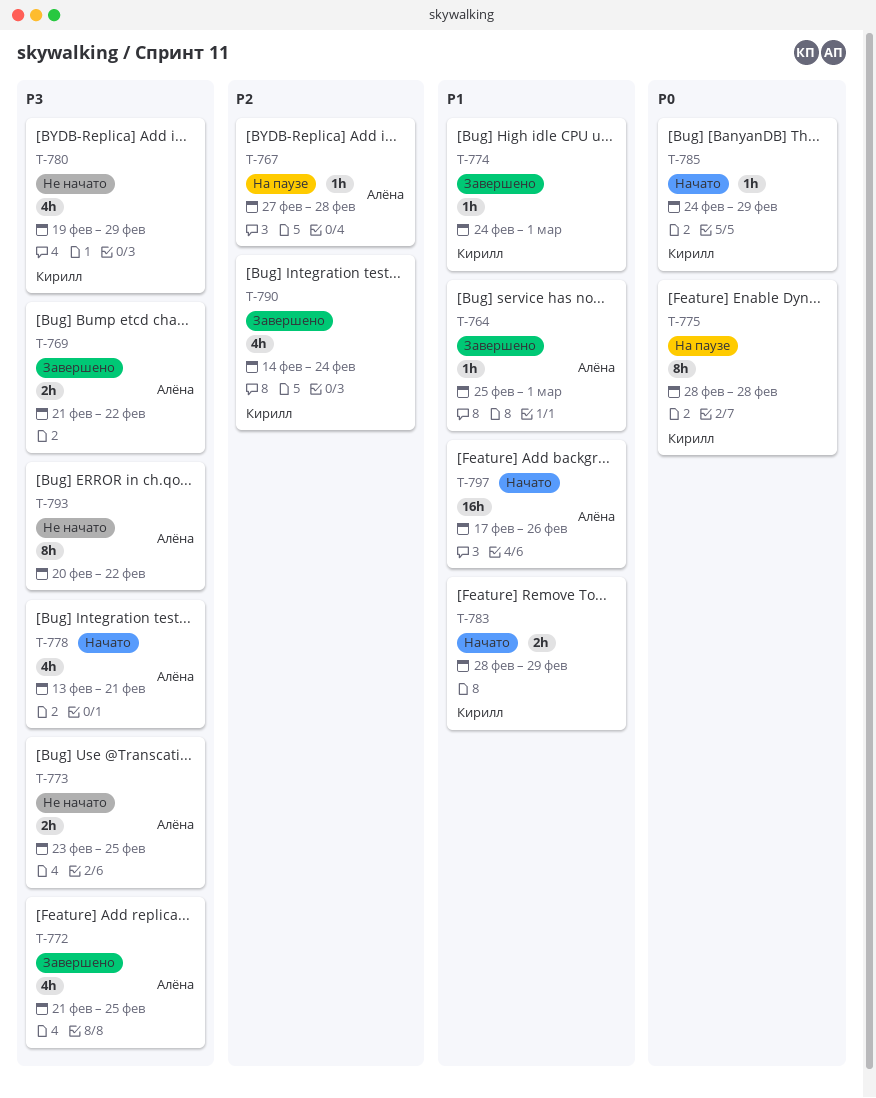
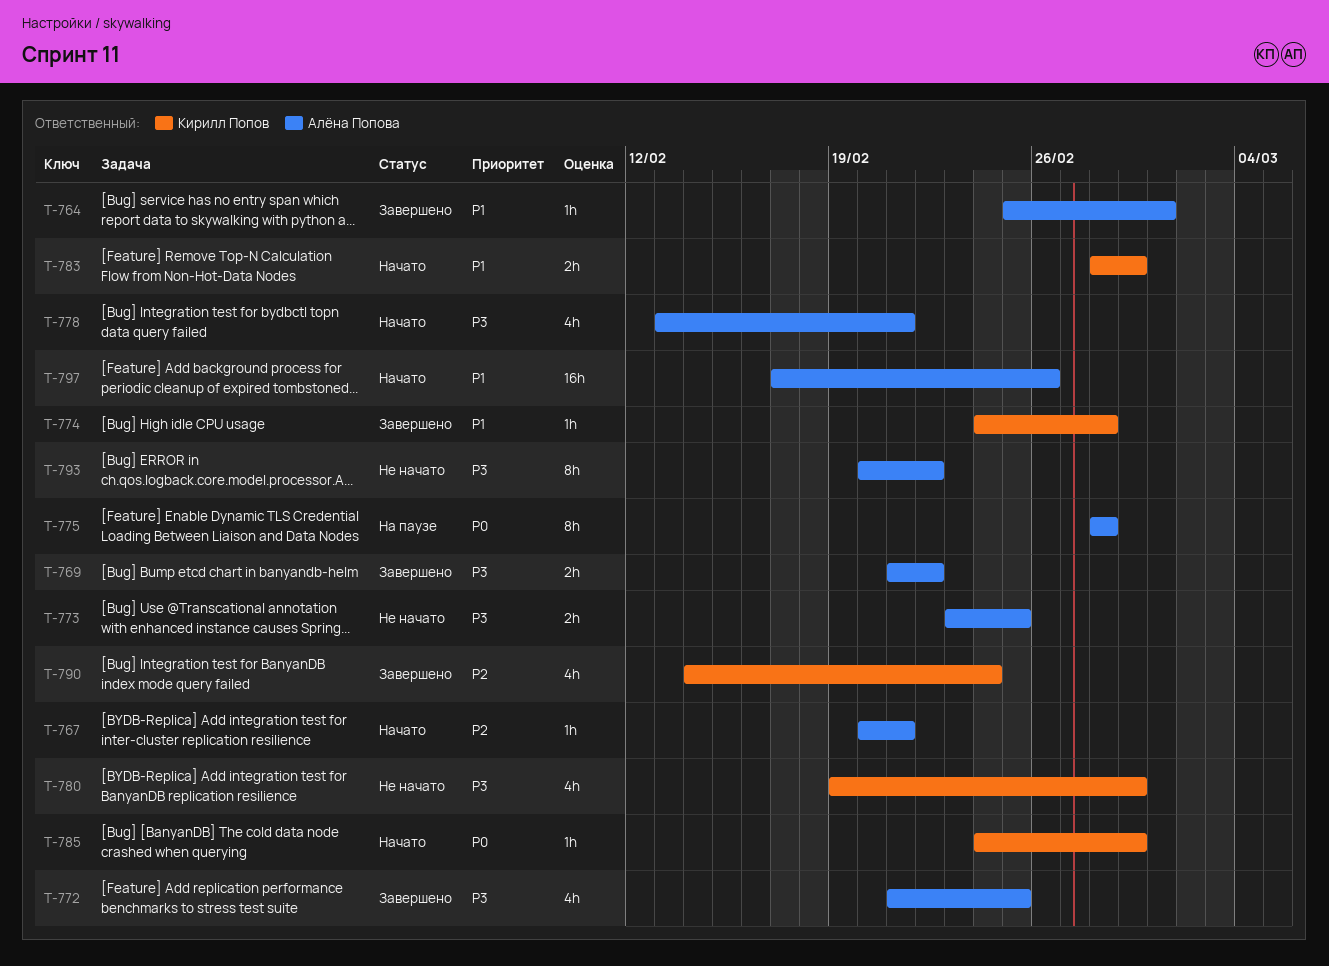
T-767, status: На паузе -> Начато
T-767, start: Feb 27 -> Feb 20
T-767, due: Feb 28 -> Feb 21
T-774, due: Mar 1 -> Feb 28
T-775, owner: Кирилл Попов -> Алёна Попова

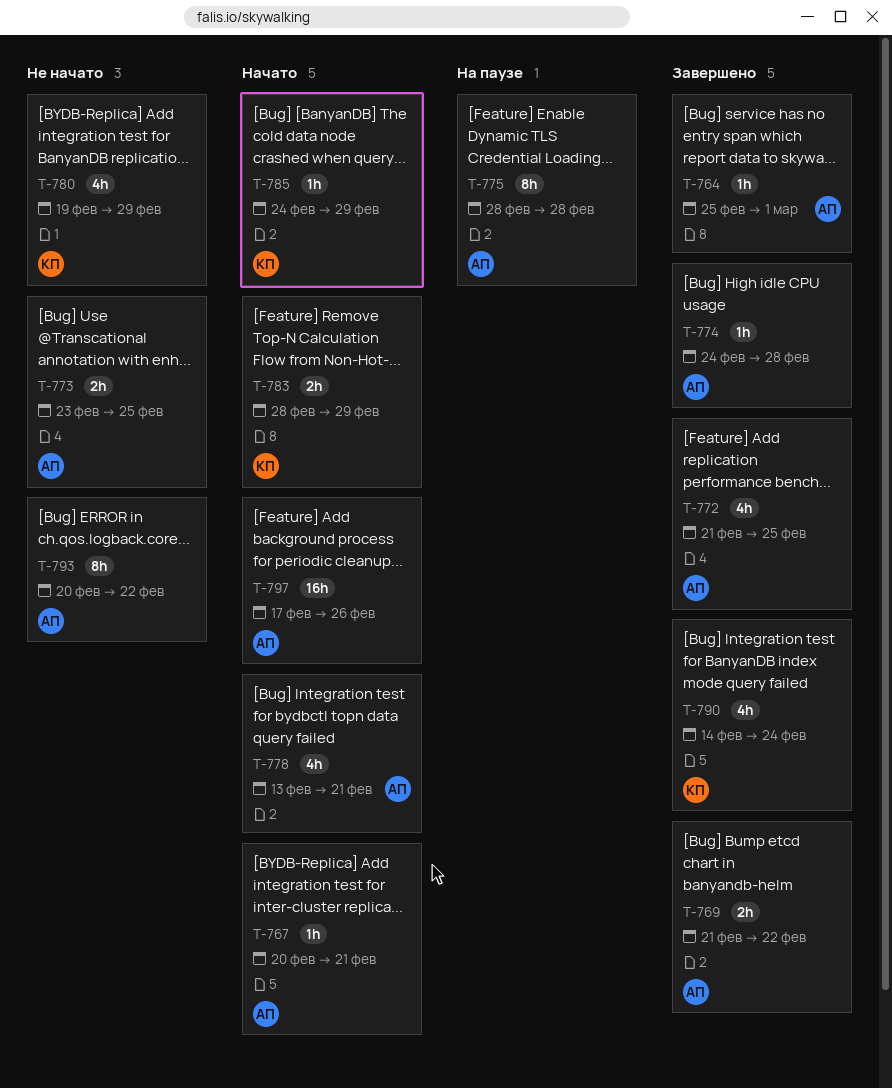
T-774, owner: Кирилл Попов -> Алёна Попова

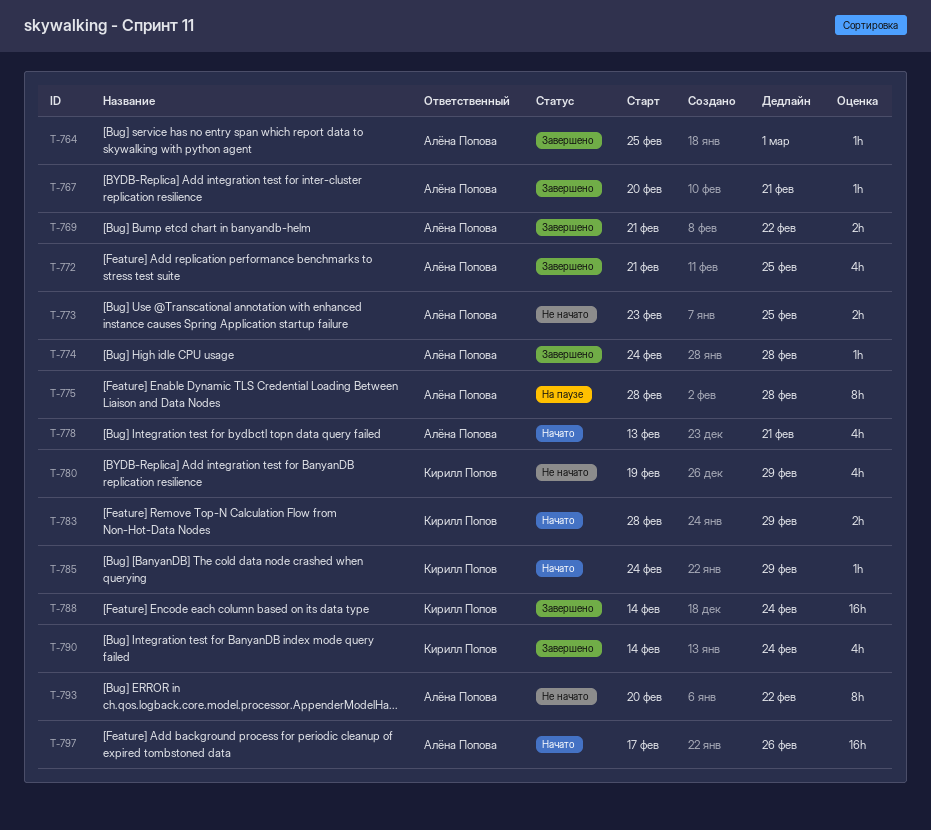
T-767, status: Начато -> Завершено
T-788: none -> present

